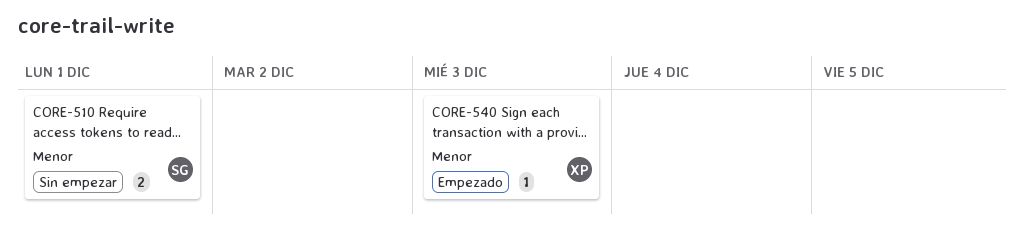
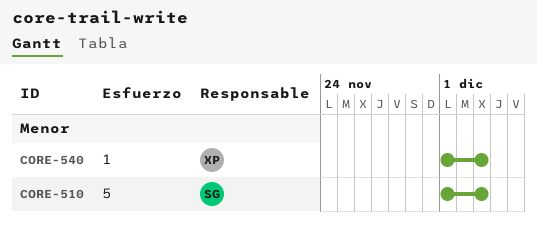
CORE-510, estimate: 2 -> 5
CORE-510, due: Dec 1 -> Dec 3

